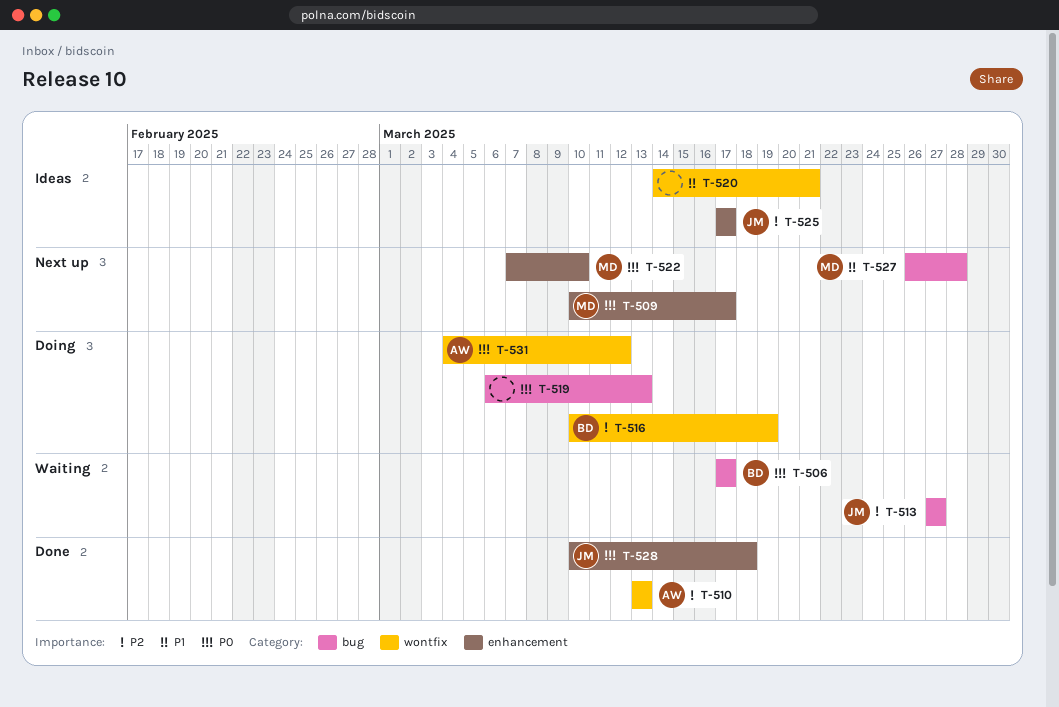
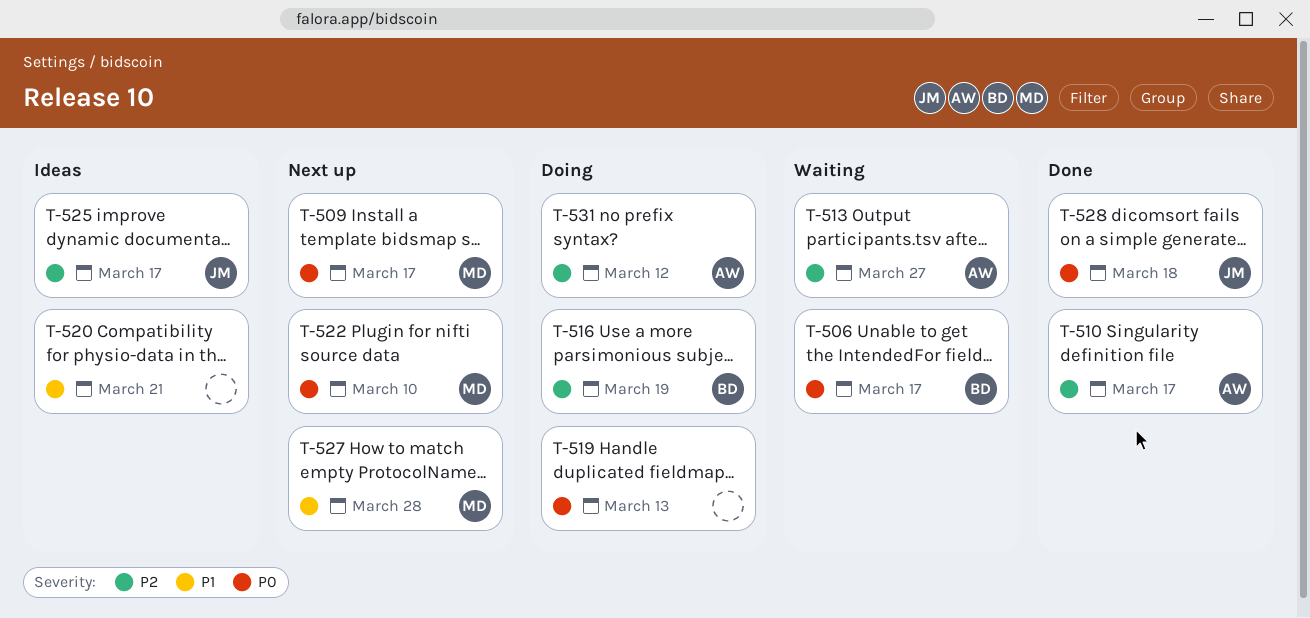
T-510, due: Mar 13 -> Mar 17
T-513, owner: JM -> AW
T-531, priority: P0 -> P2

